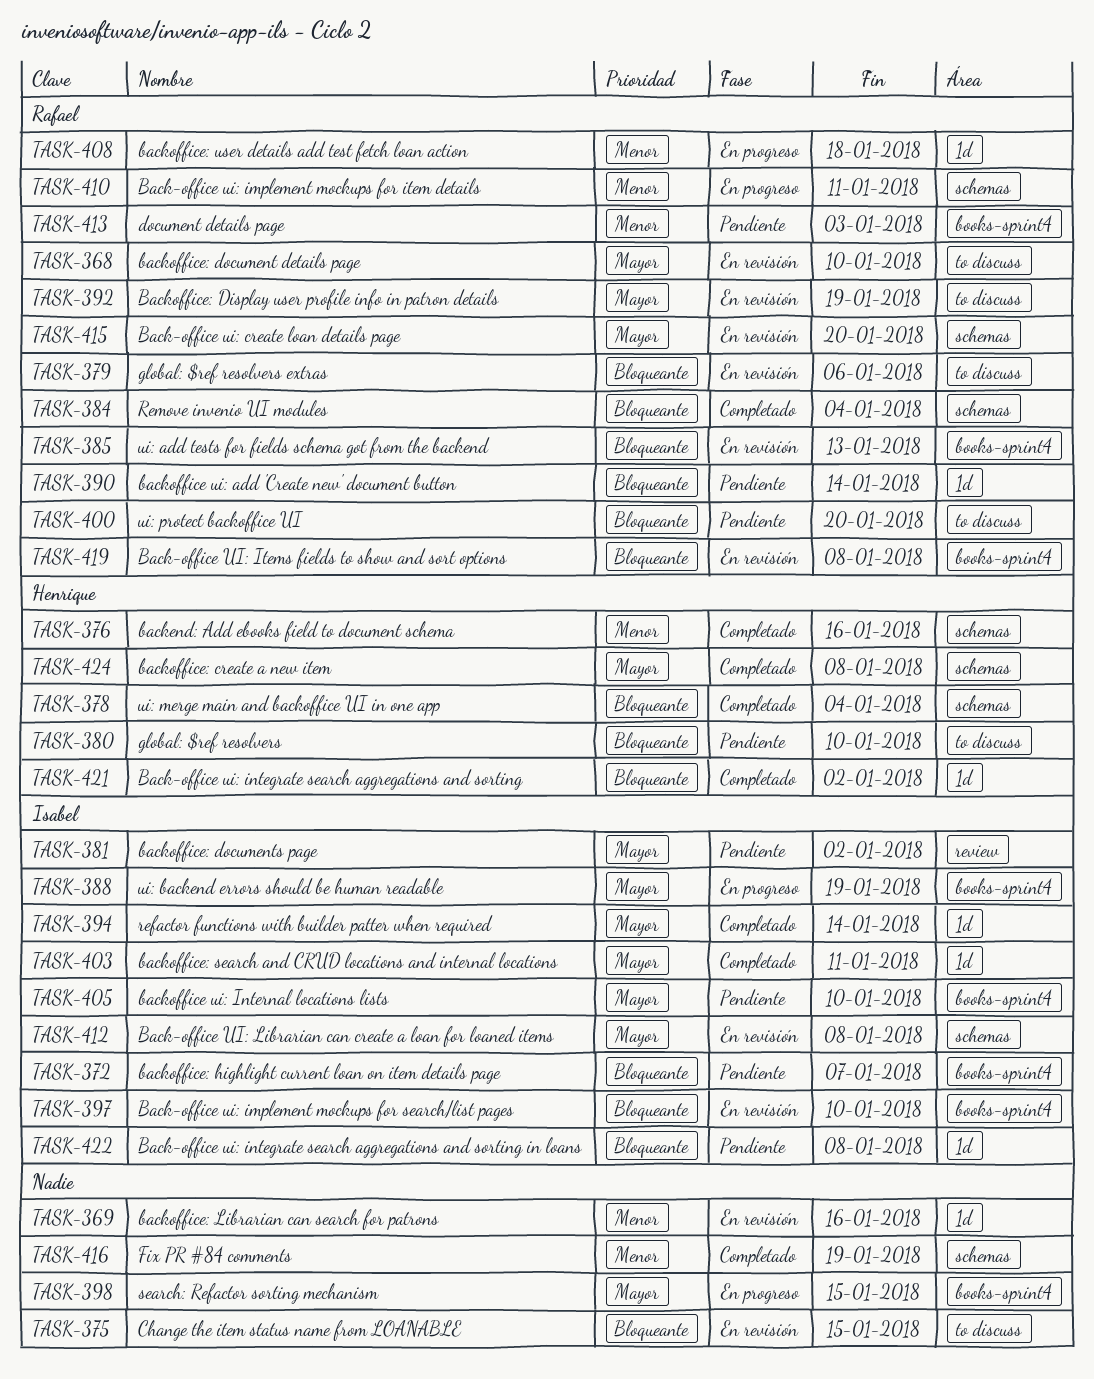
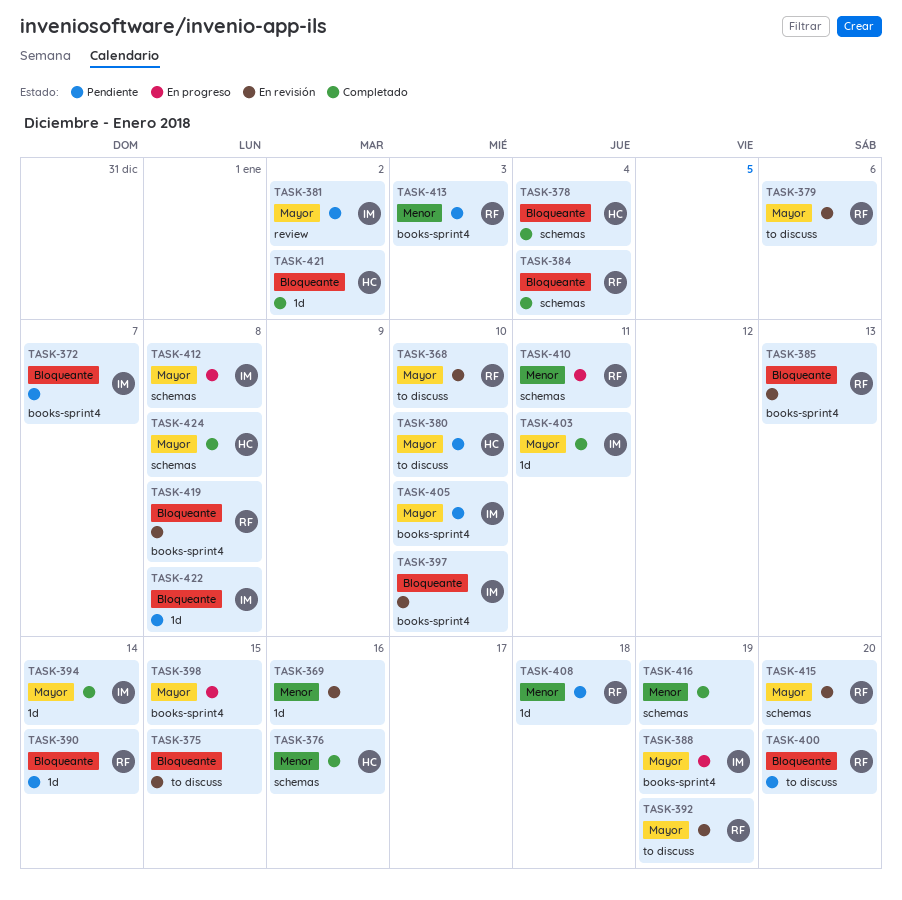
TASK-379, priority: Bloqueante -> Mayor
TASK-380, priority: Bloqueante -> Mayor
TASK-408, status: En progreso -> Pendiente
TASK-412, status: En revisión -> En progreso

